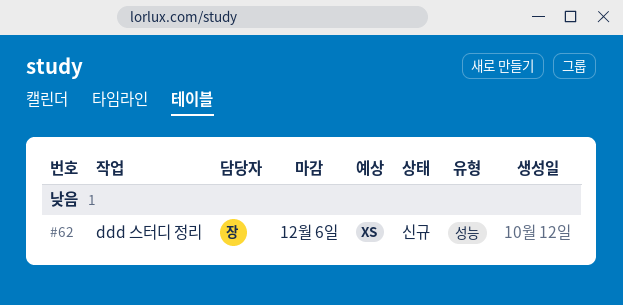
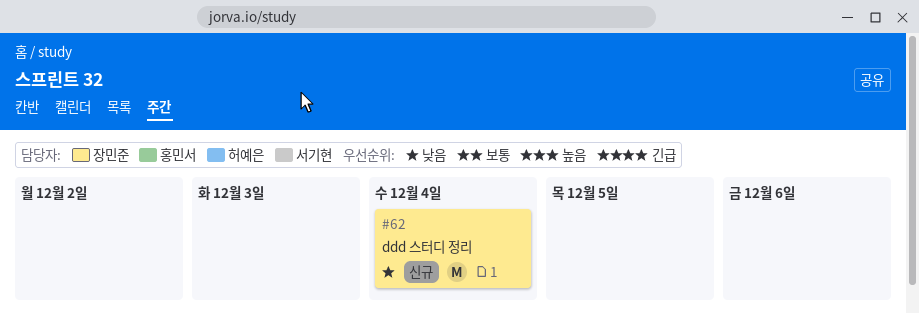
#62, estimate: XS -> M
#62, due: Dec 6 -> Dec 4

